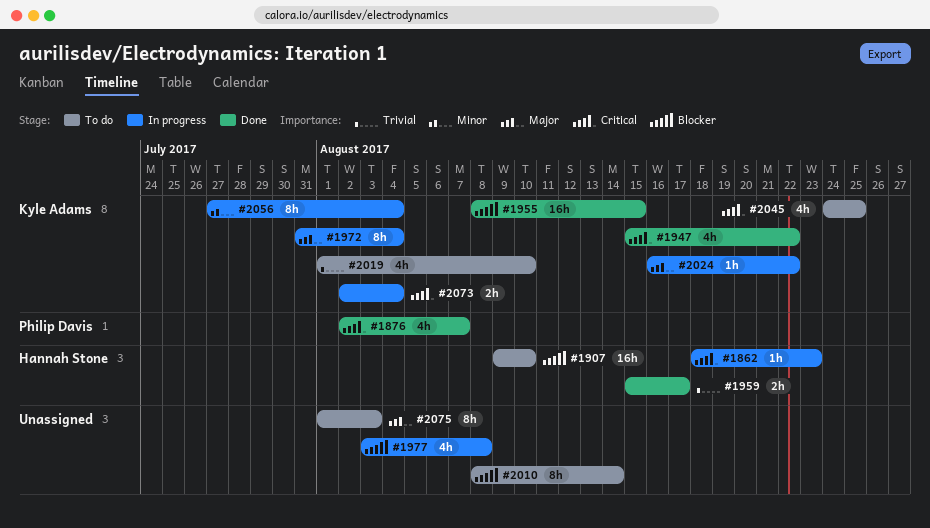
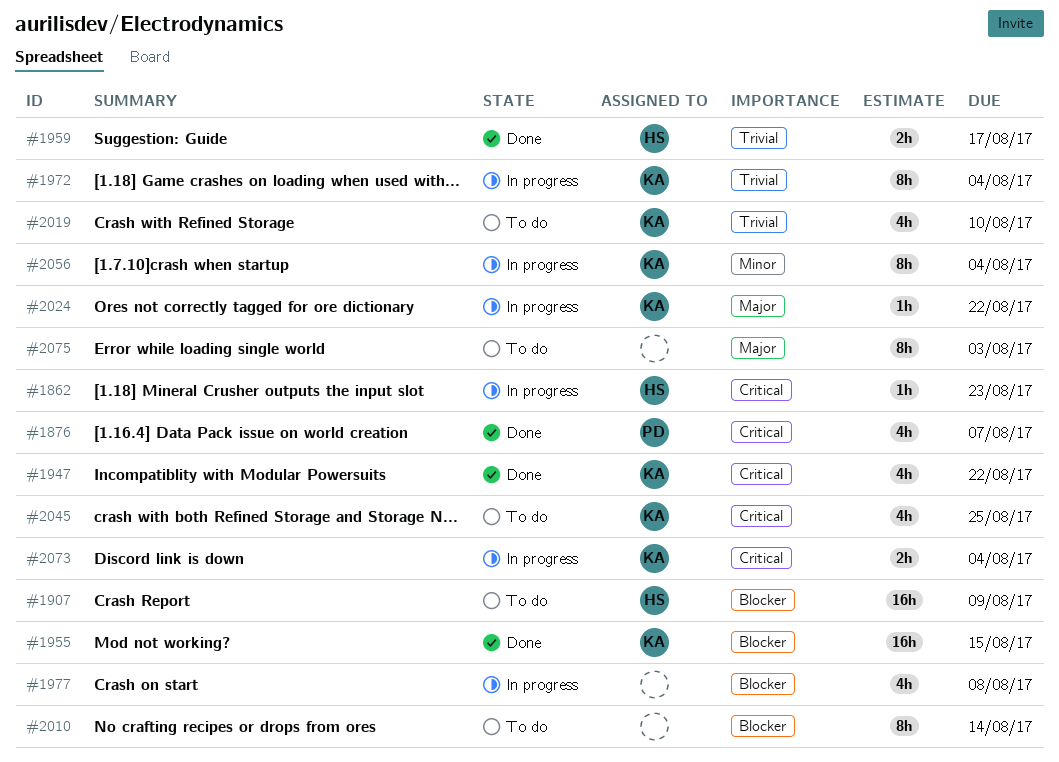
#1907, due: Aug 10 -> Aug 9
#1972, priority: Major -> Trivial

